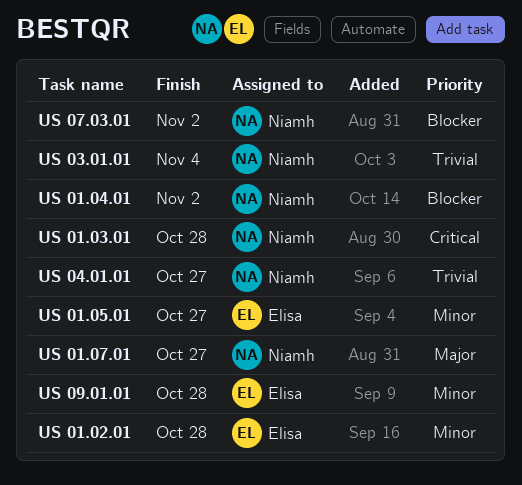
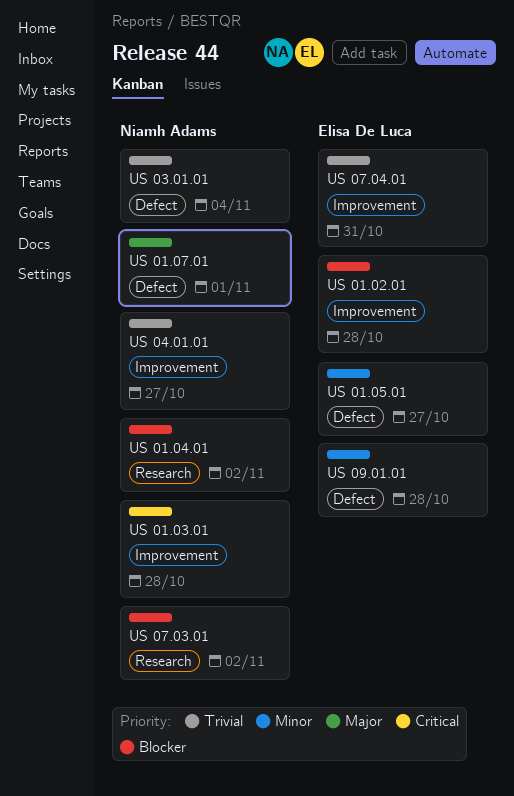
US 01.02.01, priority: Minor -> Blocker
US 01.07.01, due: Oct 27 -> Nov 1
US 07.04.01: none -> present

